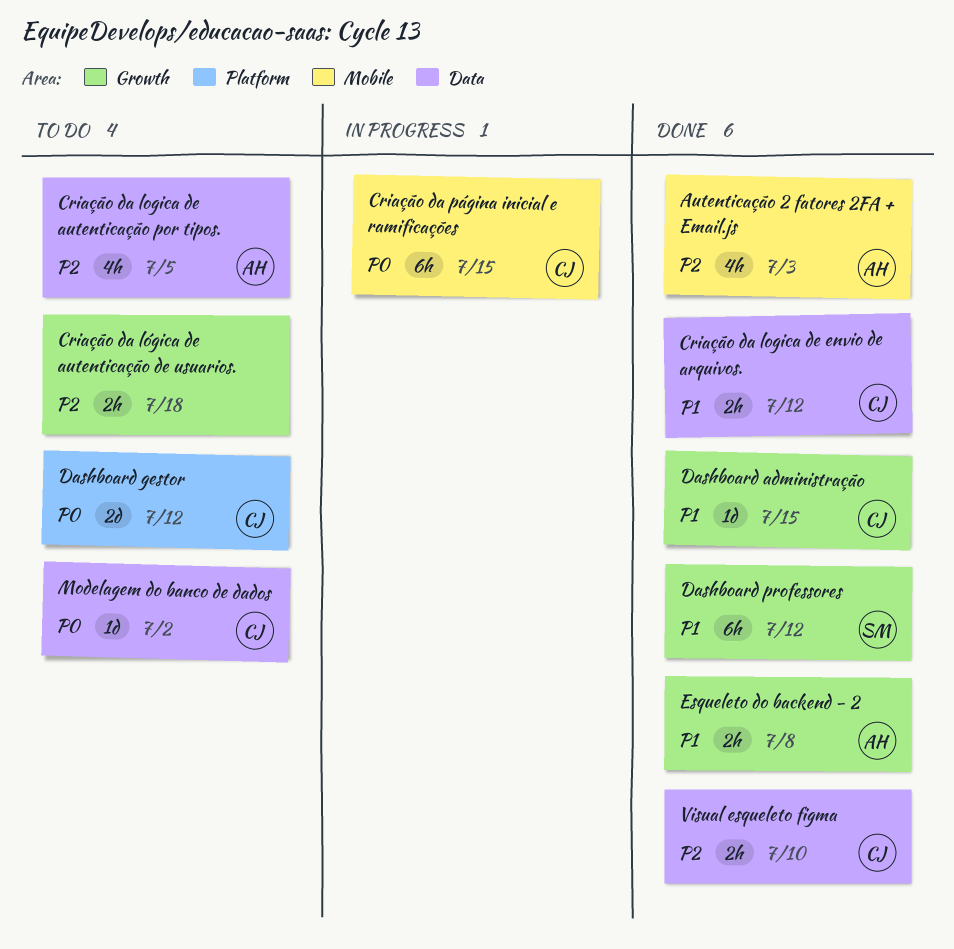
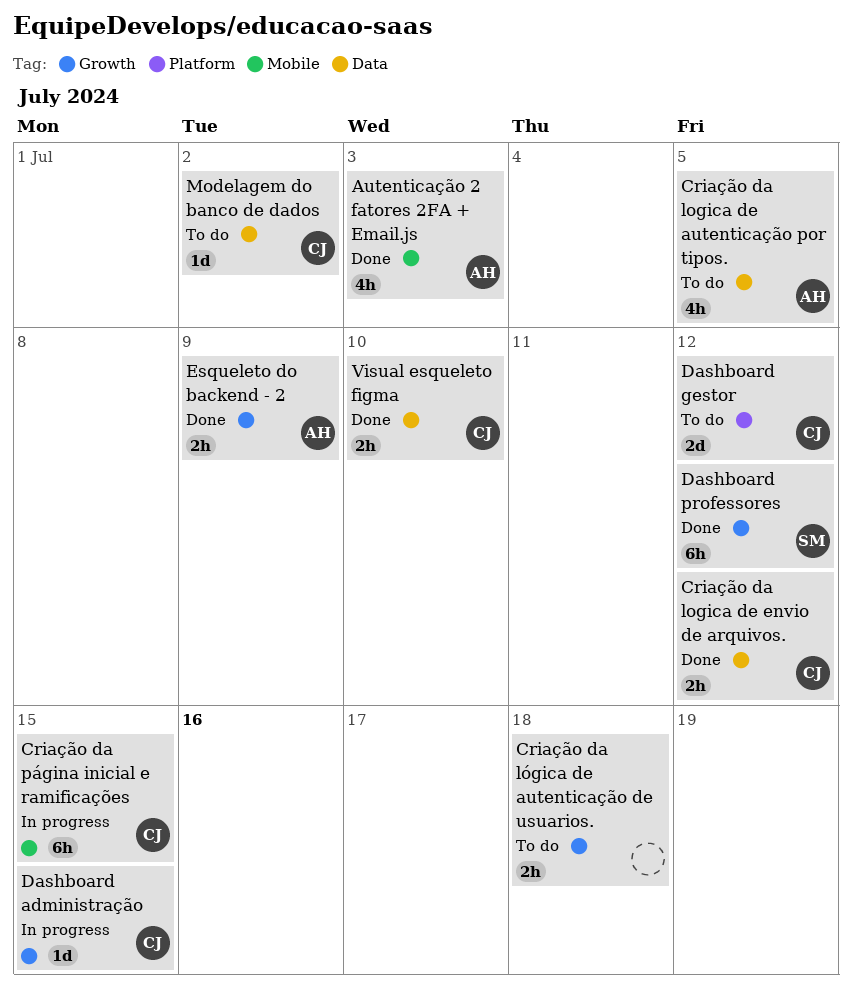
Dashboard administração, status: Done -> In progress
Esqueleto do backend - 2, due: Jul 8 -> Jul 9

